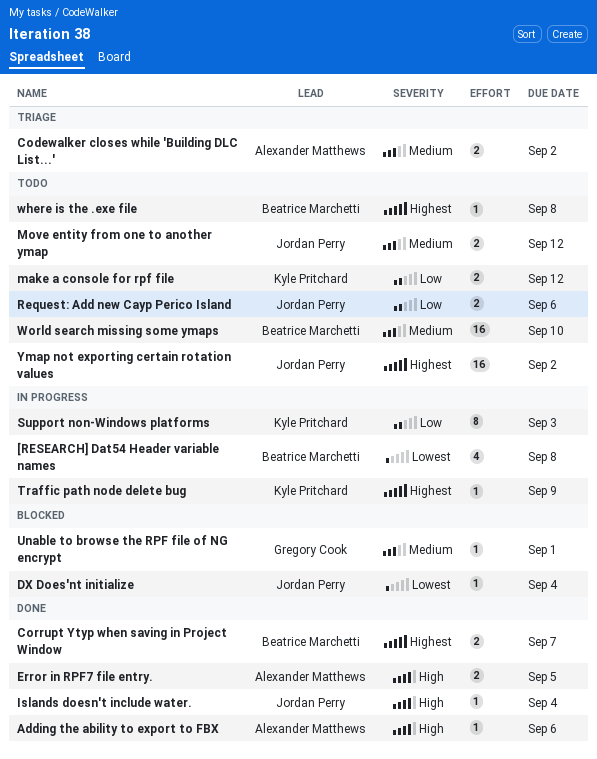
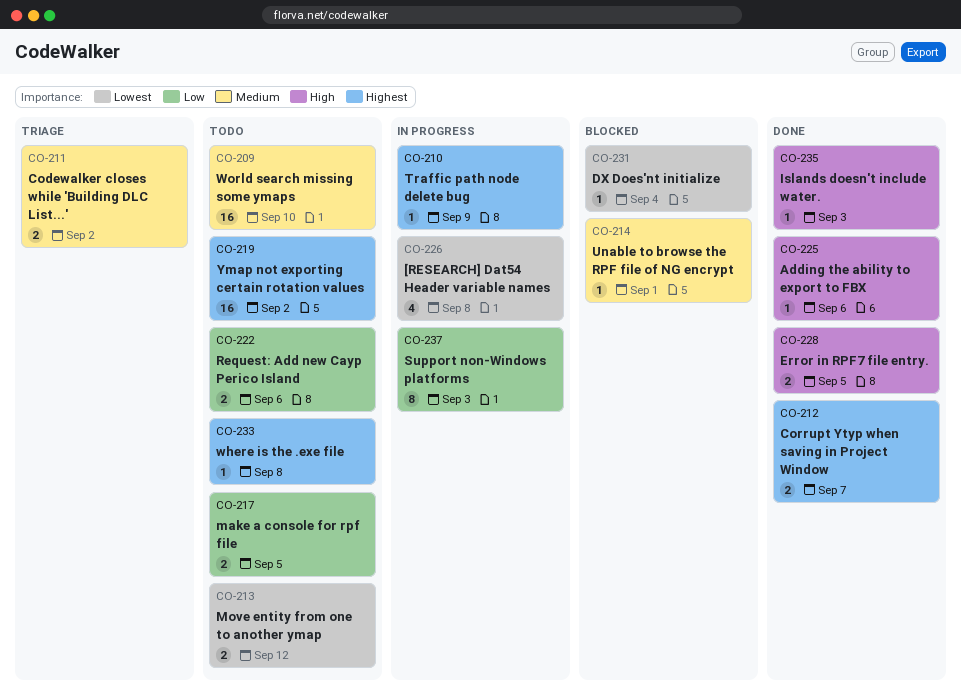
Islands doesn't include water., due: Sep 4 -> Sep 3
make a console for rpf file, due: Sep 12 -> Sep 5
Move entity from one to another ymap, priority: Medium -> Lowest

